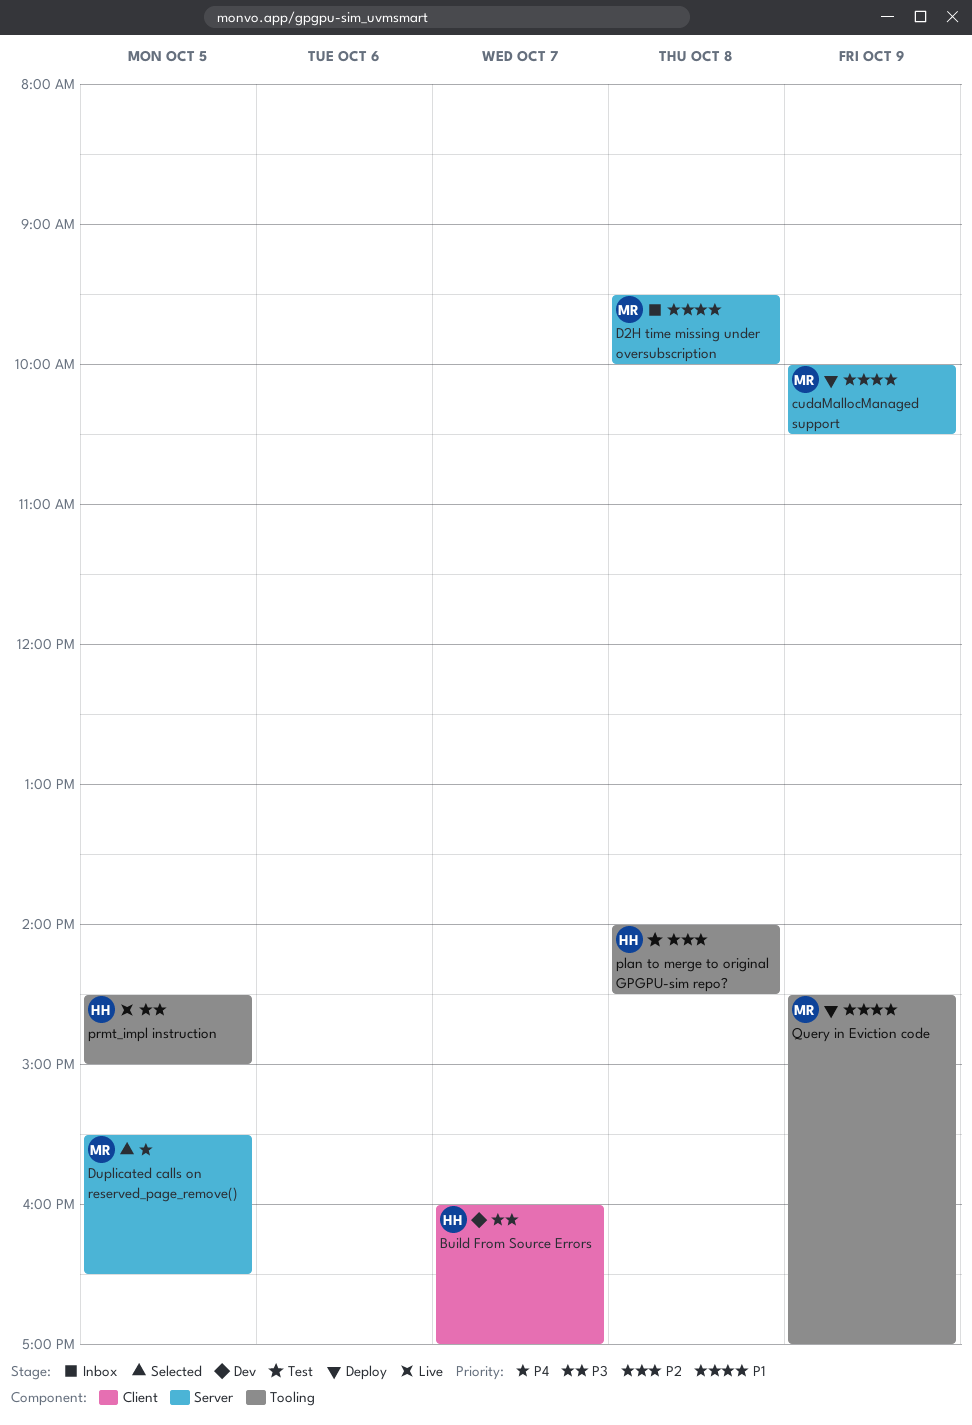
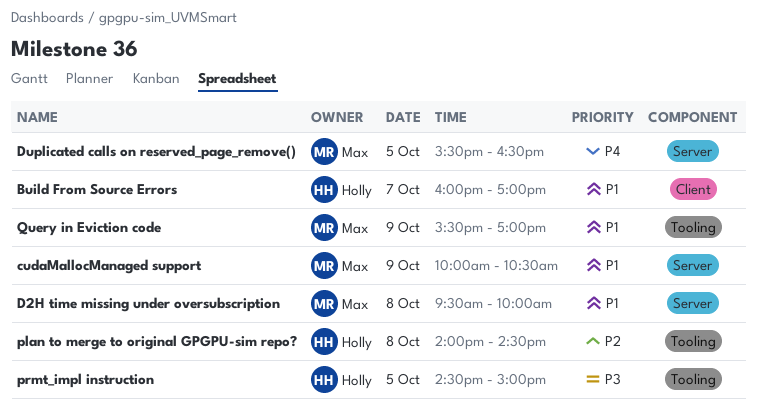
Build From Source Errors, priority: P3 -> P1
Query in Eviction code, begins: 14:30 -> 15:30

